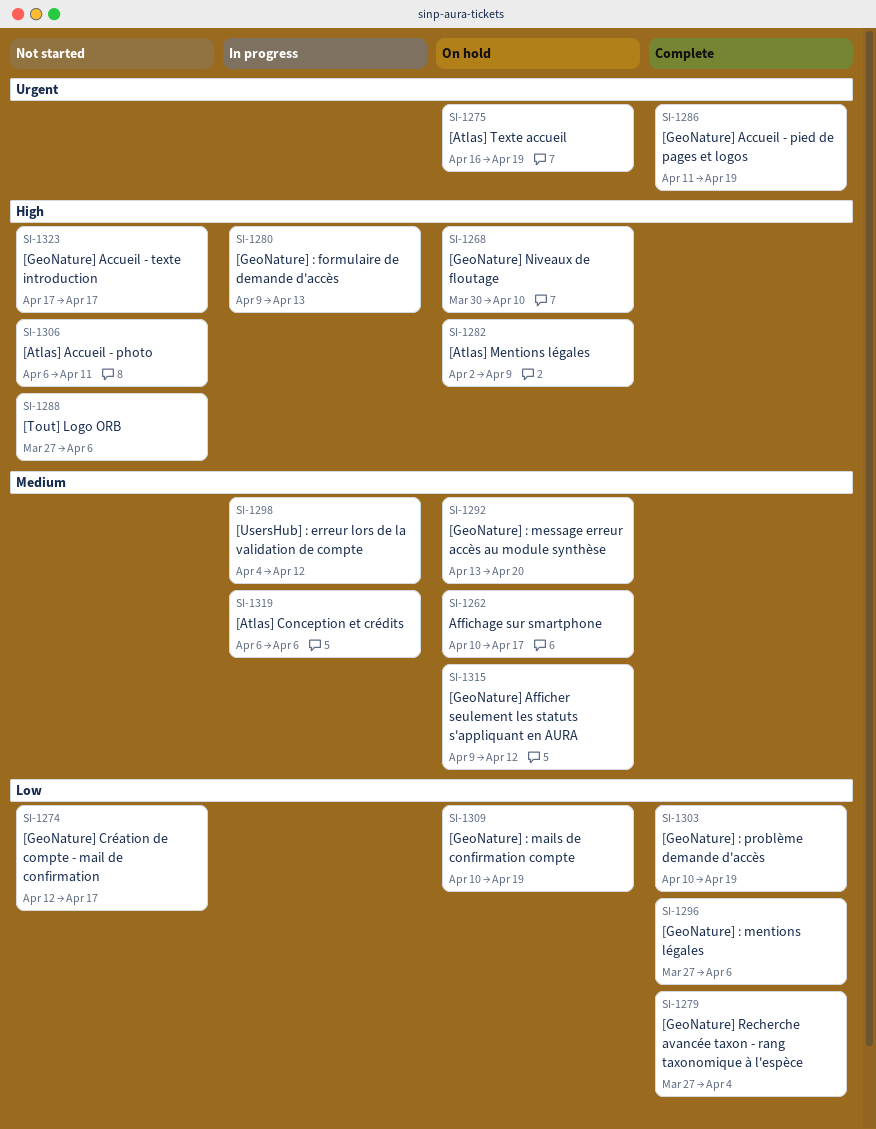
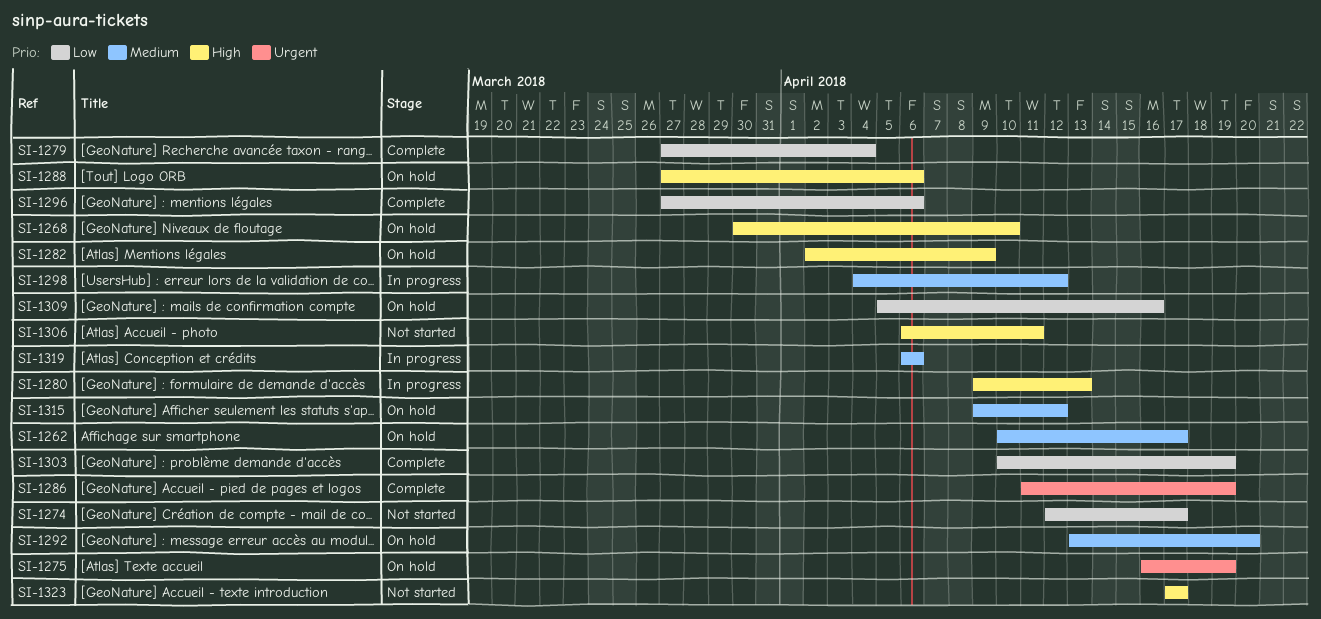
SI-1288, status: Not started -> On hold
SI-1309, start: Apr 10 -> Apr 5
SI-1309, due: Apr 19 -> Apr 16

